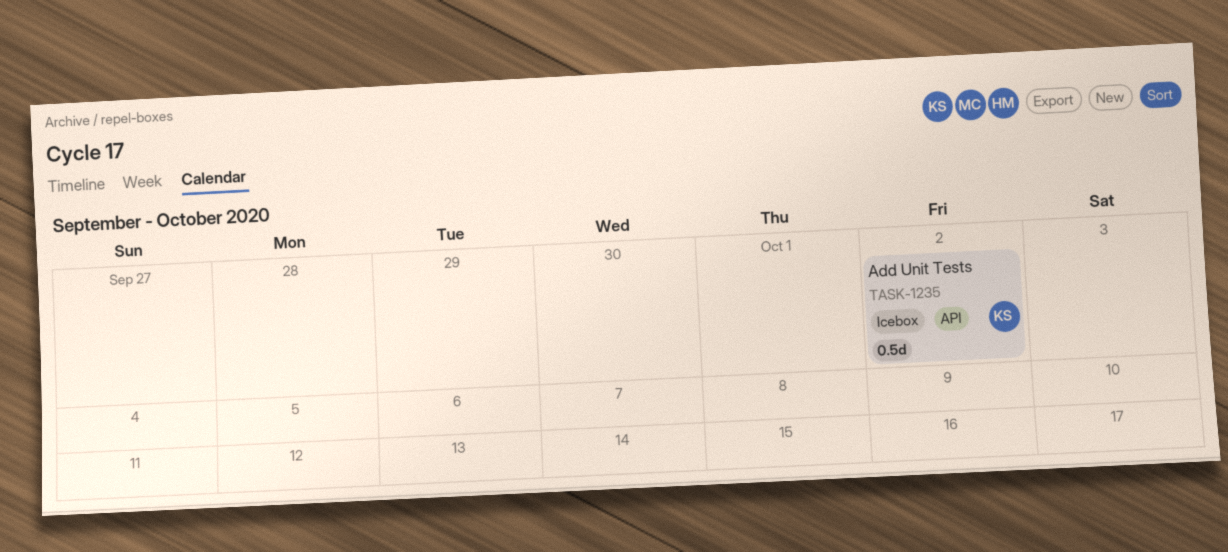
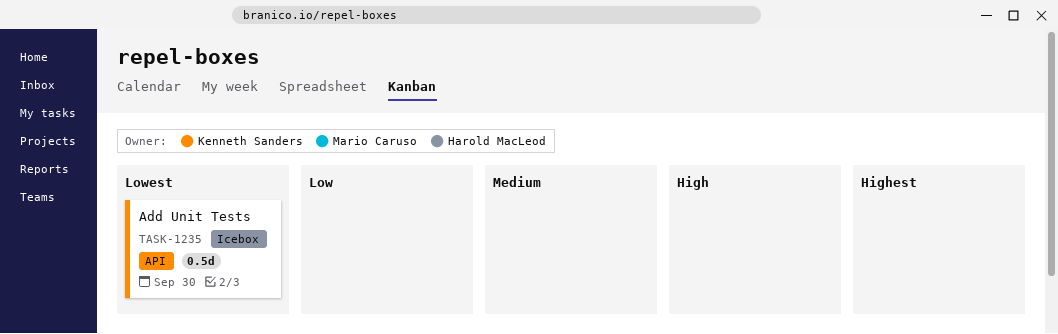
TASK-1235, due: Oct 2 -> Sep 30

